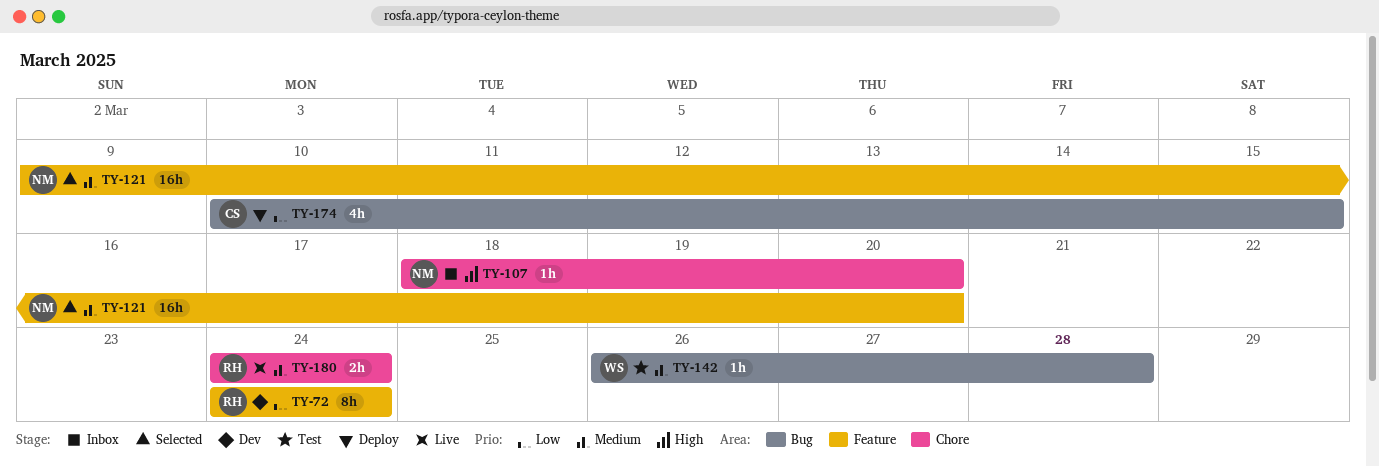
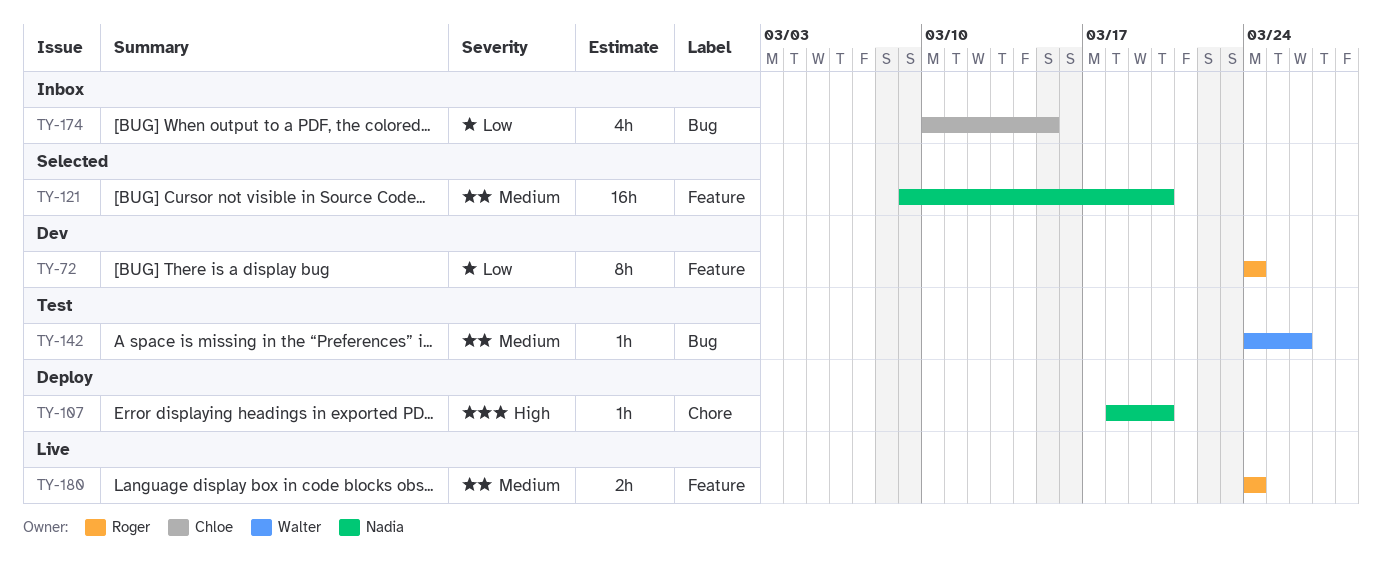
TY-107, status: Inbox -> Deploy
TY-142, start: Mar 26 -> Mar 24
TY-142, due: Mar 28 -> Mar 26
TY-174, status: Deploy -> Inbox
TY-180, label: Chore -> Feature

